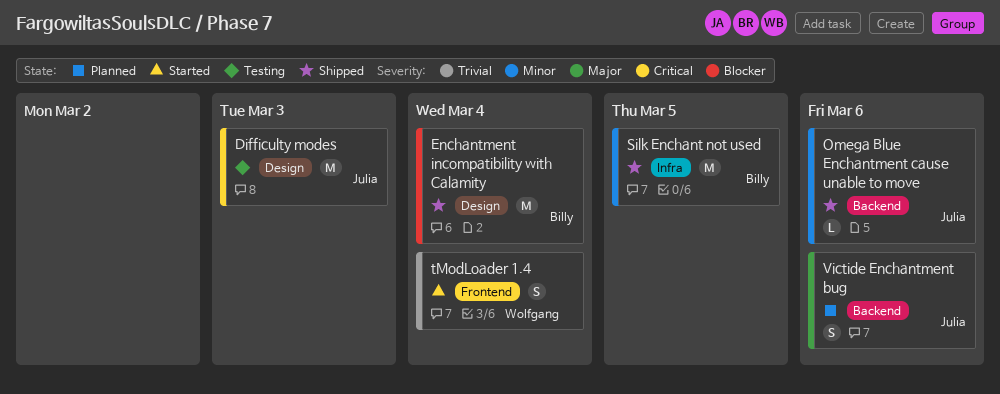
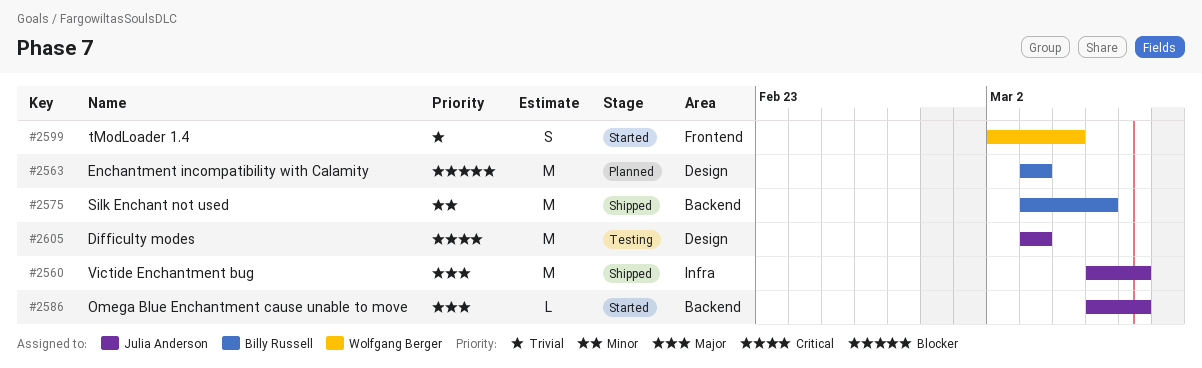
Enchantment incompatibility with Calamity, status: Shipped -> Planned
Enchantment incompatibility with Calamity, due: Mar 4 -> Mar 3
Omega Blue Enchantment cause unable to move, status: Shipped -> Started
Omega Blue Enchantment cause unable to move, priority: Minor -> Major
Silk Enchant not used, label: Infra -> Backend
Victide Enchantment bug, status: Planned -> Shipped
Victide Enchantment bug, label: Backend -> Infra
Victide Enchantment bug, estimate: S -> M

